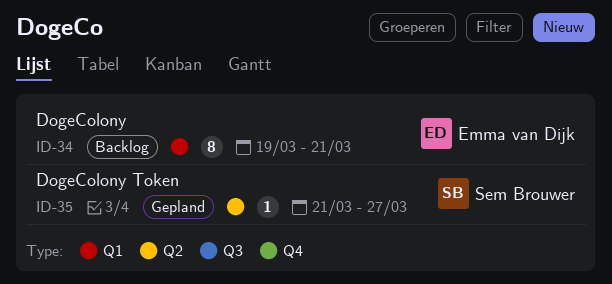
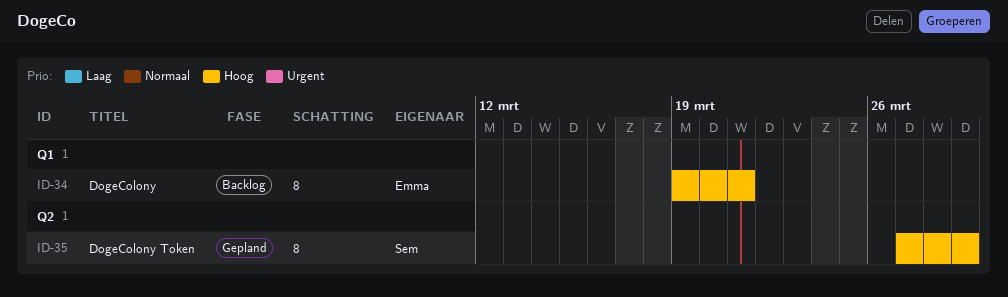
ID-35, estimate: 1 -> 8
ID-35, start: Mar 21 -> Mar 27
ID-35, due: Mar 27 -> Mar 29

